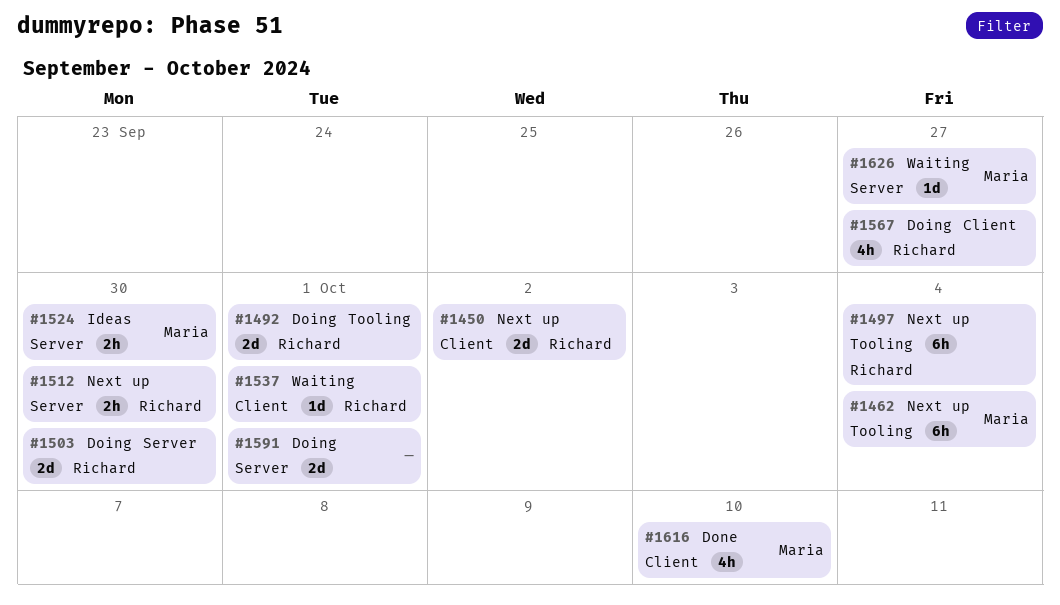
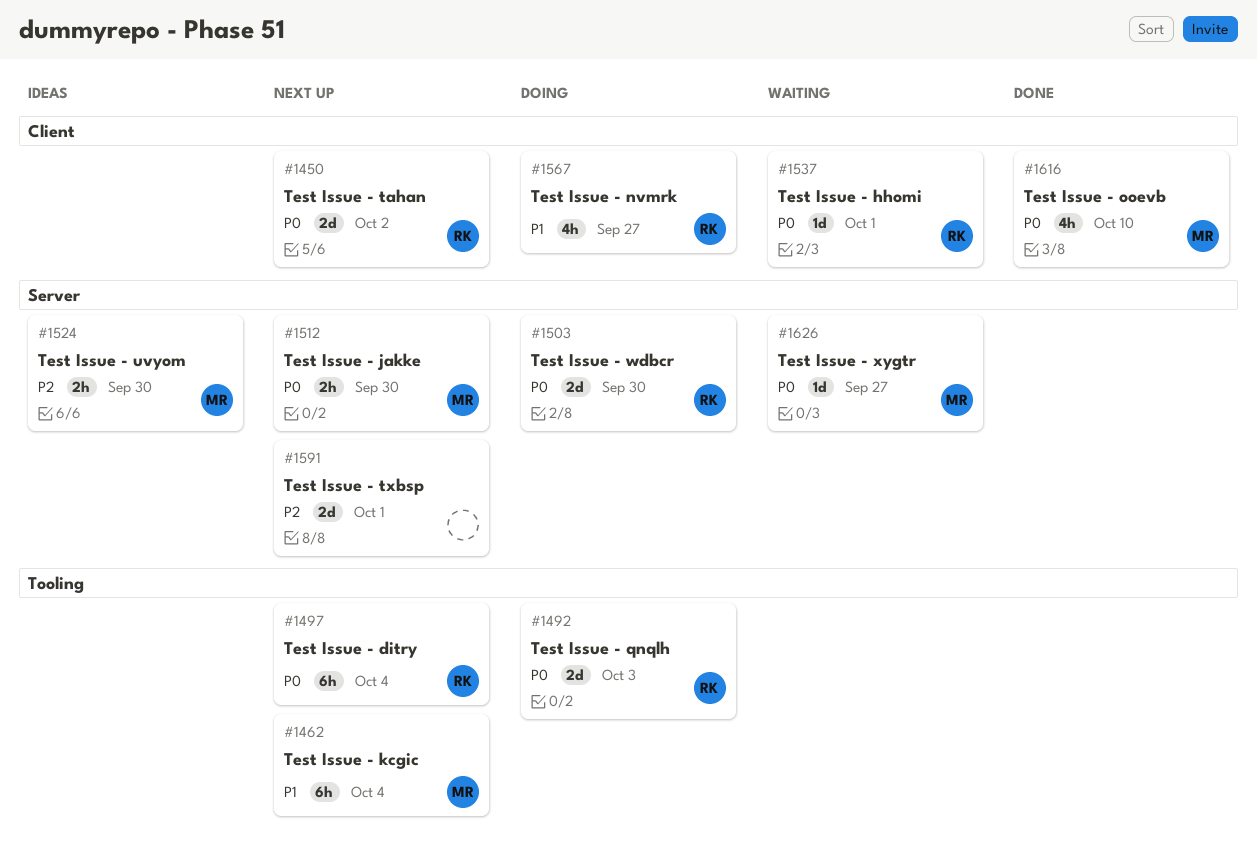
#1492, due: Oct 1 -> Oct 3
#1512, owner: Richard -> Maria
#1591, status: Doing -> Next up

